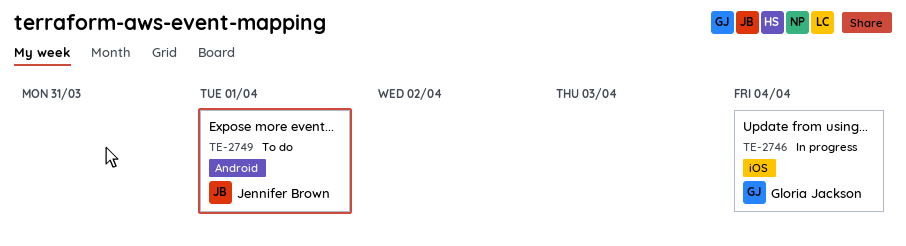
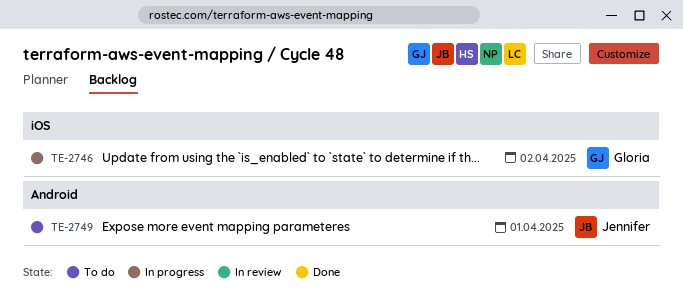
TE-2746, due: Apr 4 -> Apr 2

